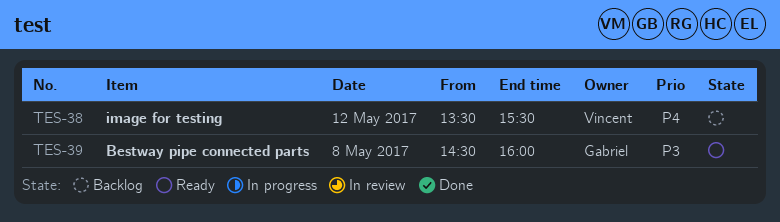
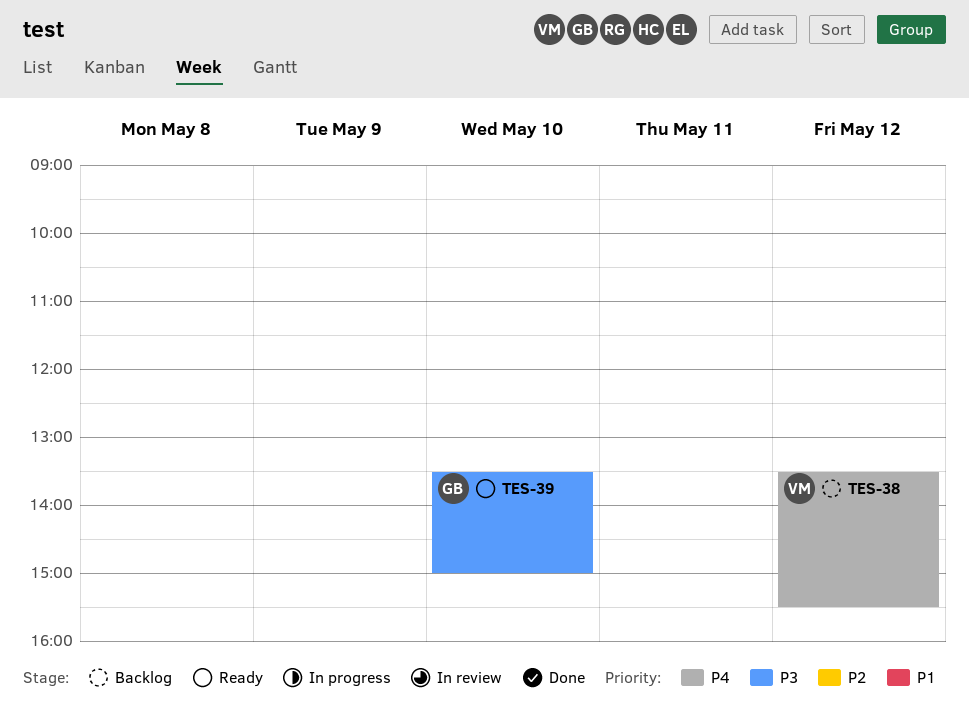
TES-39, day: May 8 -> May 10
TES-39, begins: 14:30 -> 13:30
TES-39, ends: 16:00 -> 15:00

